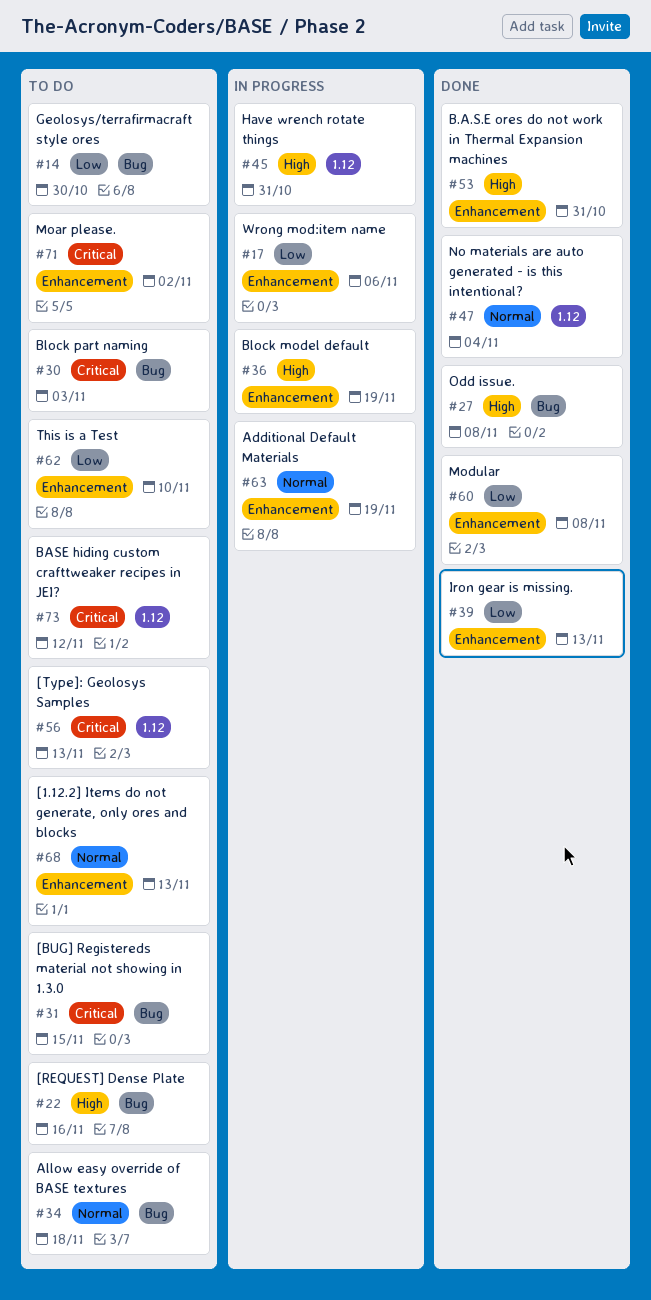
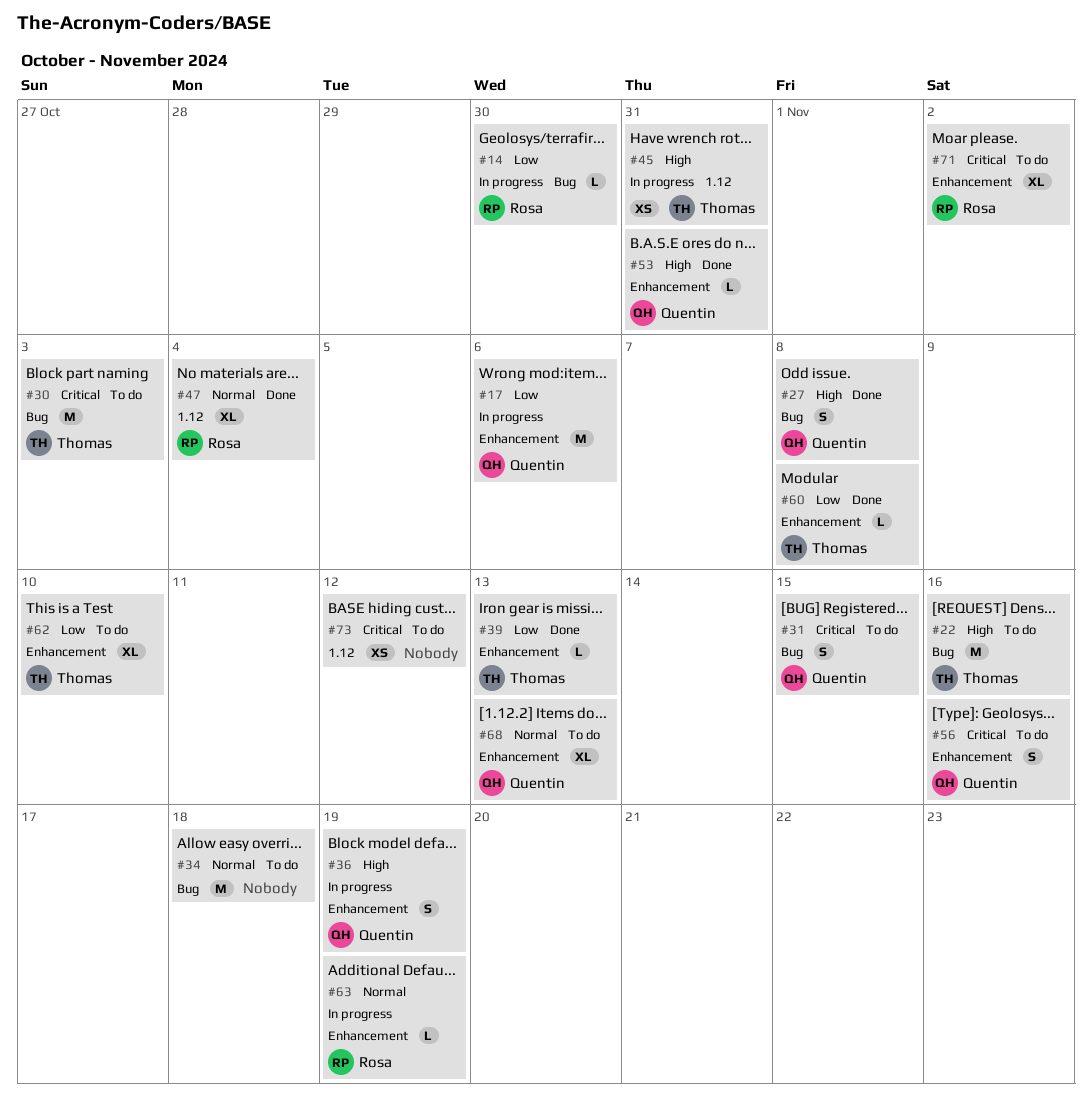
#14, status: To do -> In progress
#56, label: 1.12 -> Enhancement
#56, due: Nov 13 -> Nov 16

